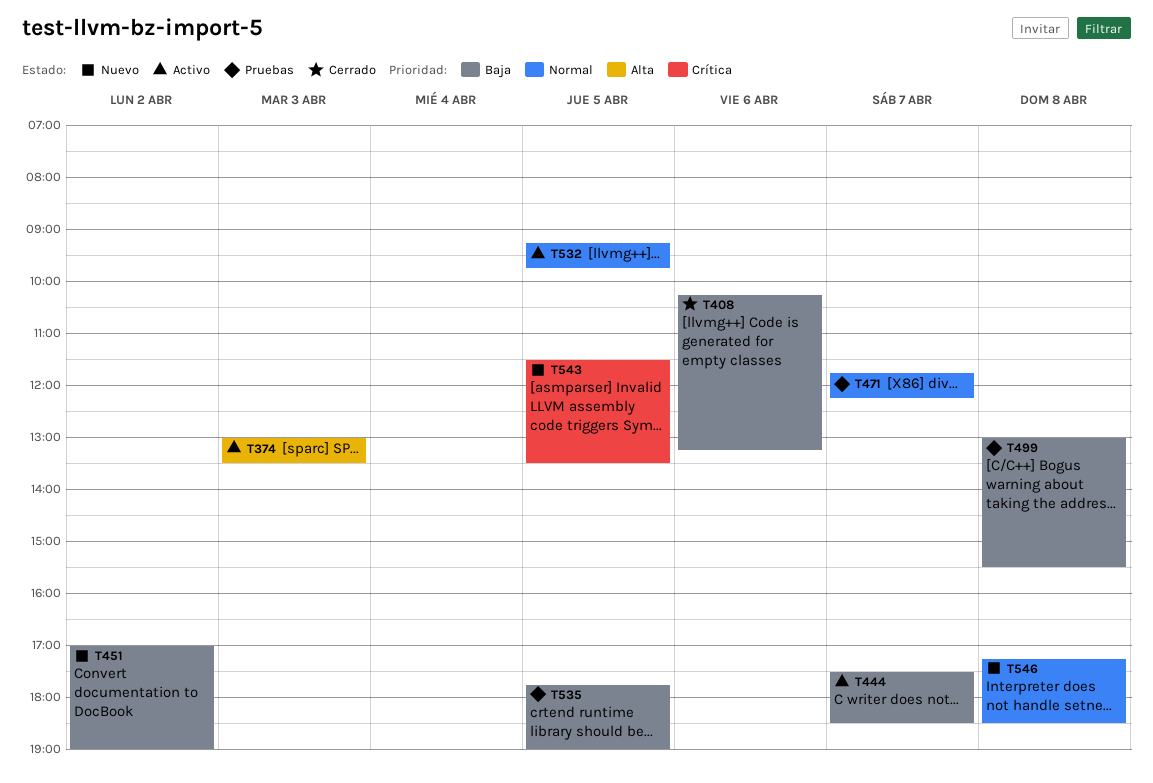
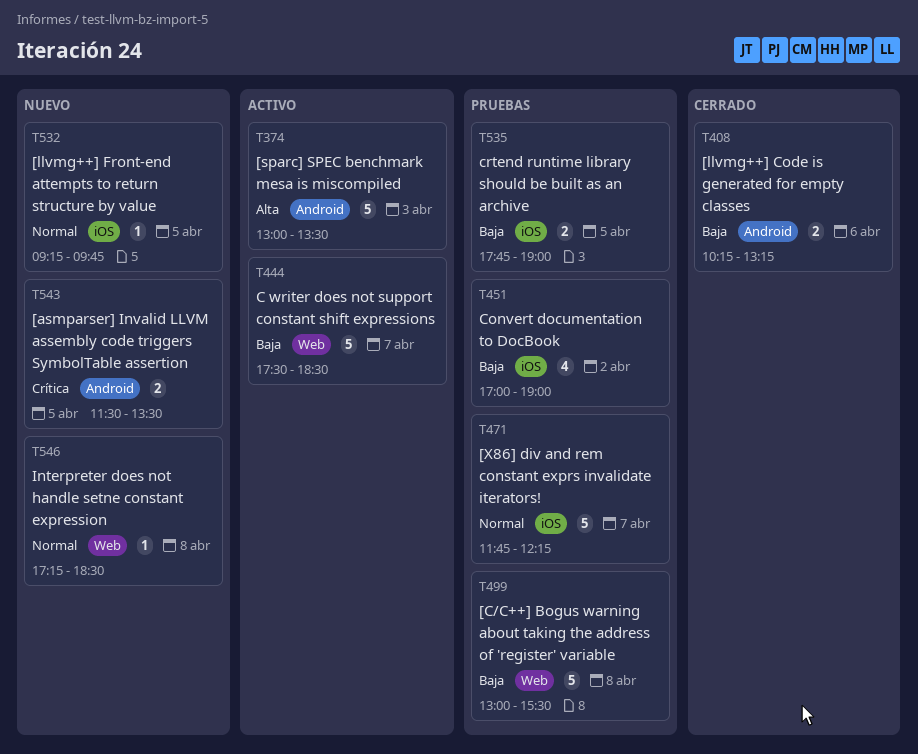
T451, status: Nuevo -> Pruebas
T532, status: Activo -> Nuevo

